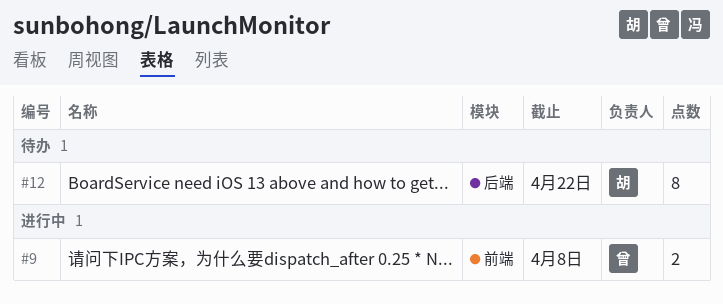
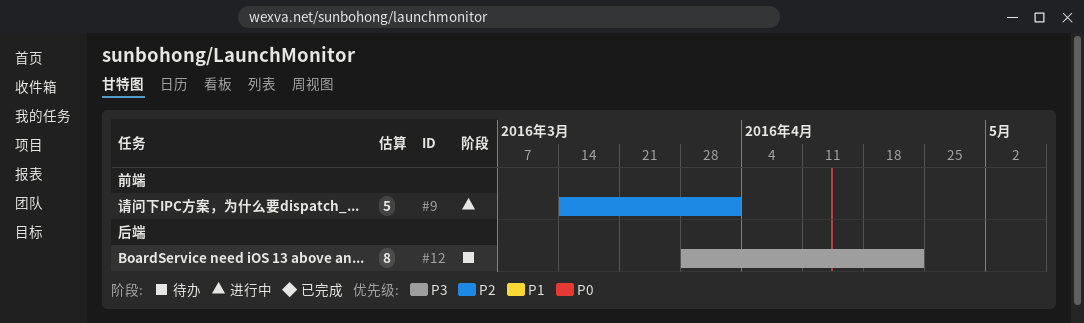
#9, estimate: 2 -> 5
#9, due: Apr 8 -> Apr 1

